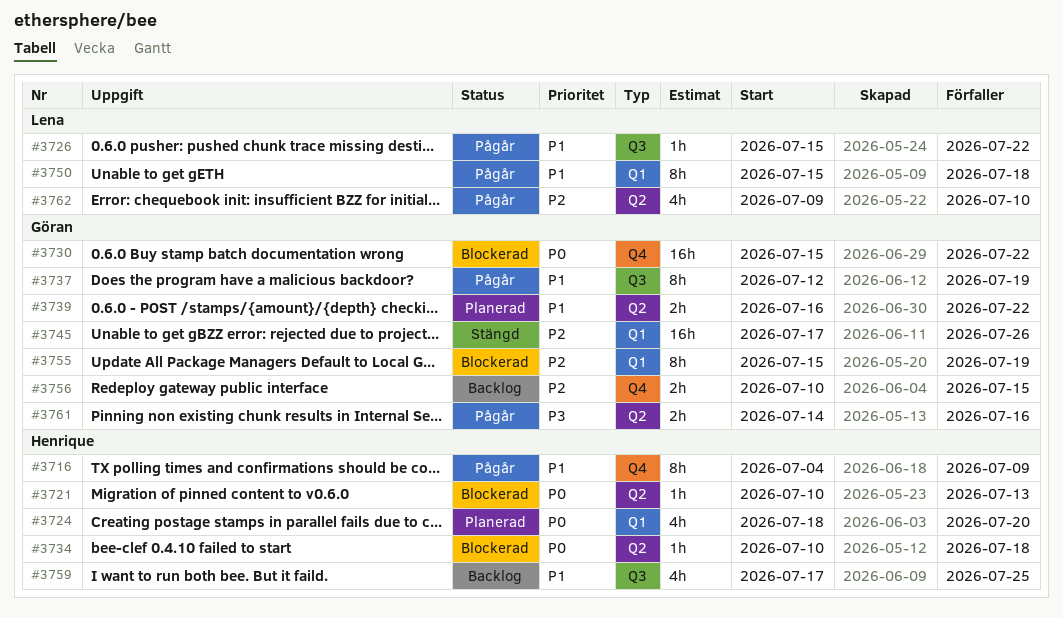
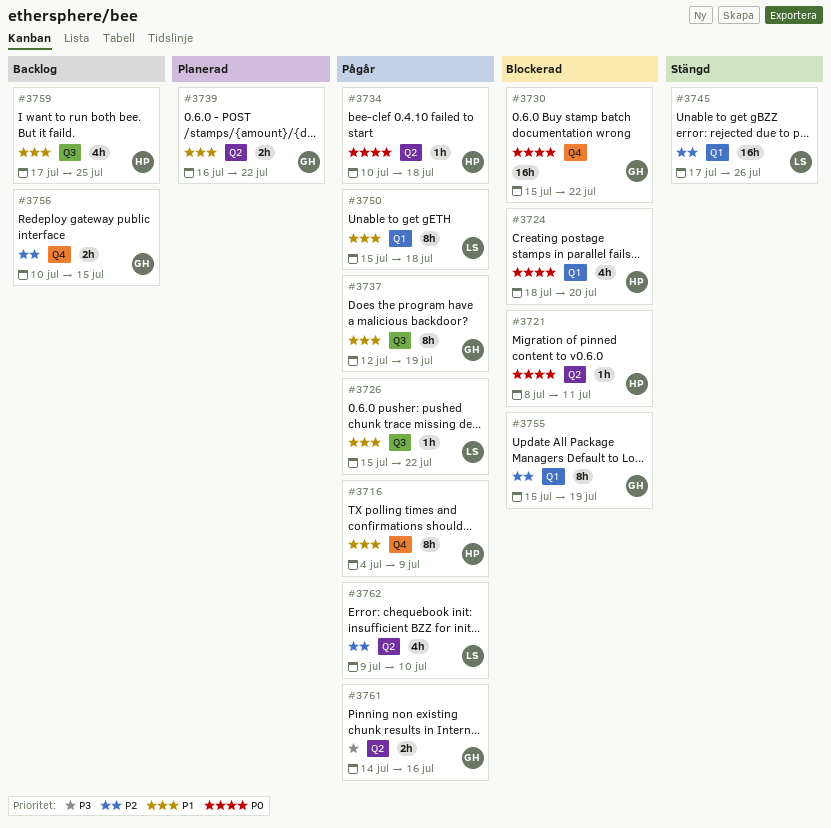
#3721, start: Jul 10 -> Jul 8
#3721, due: Jul 13 -> Jul 11
#3724, status: Planerad -> Blockerad
#3734, status: Blockerad -> Pågår
#3745, owner: Göran -> Lena

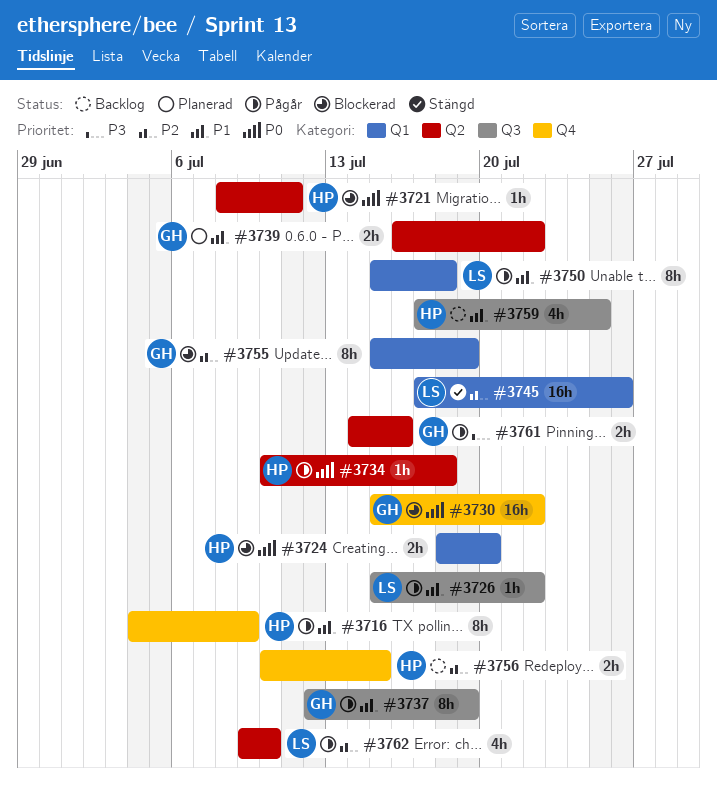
#3724, estimate: 4h -> 2h
#3756, owner: GH -> HP

